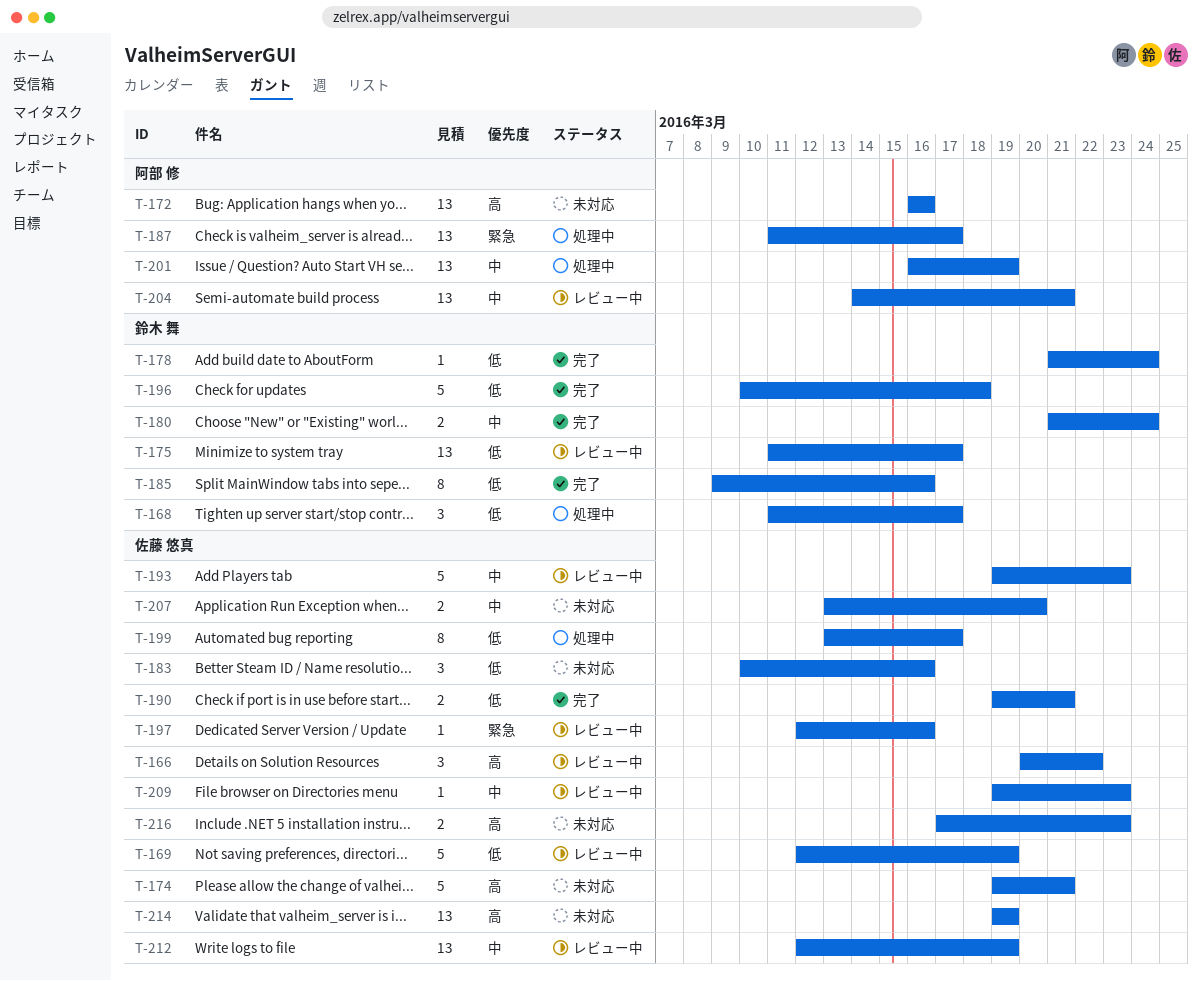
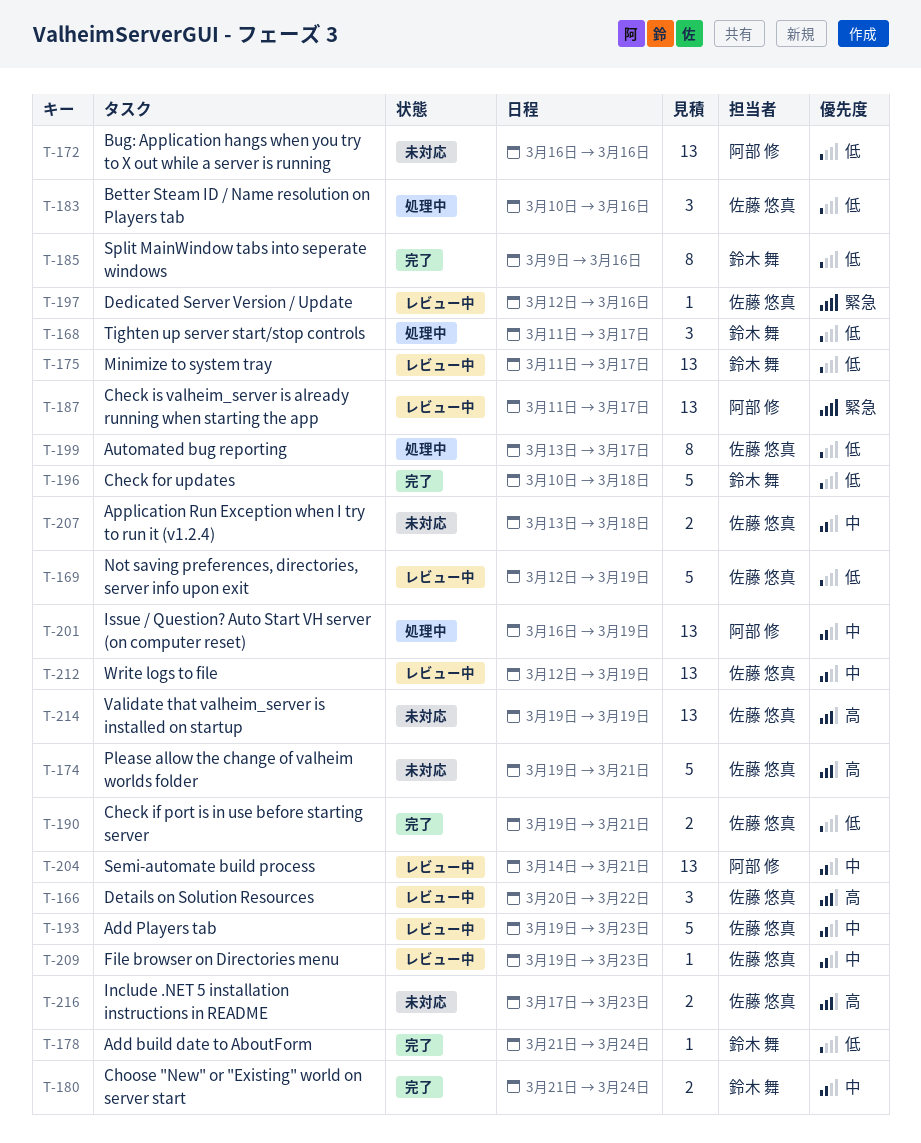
T-172, priority: 高 -> 低
T-183, status: 未対応 -> 処理中
T-187, status: 処理中 -> レビュー中
T-207, due: Mar 20 -> Mar 18

